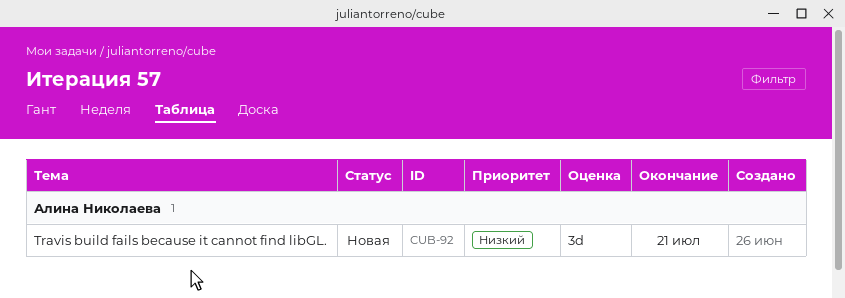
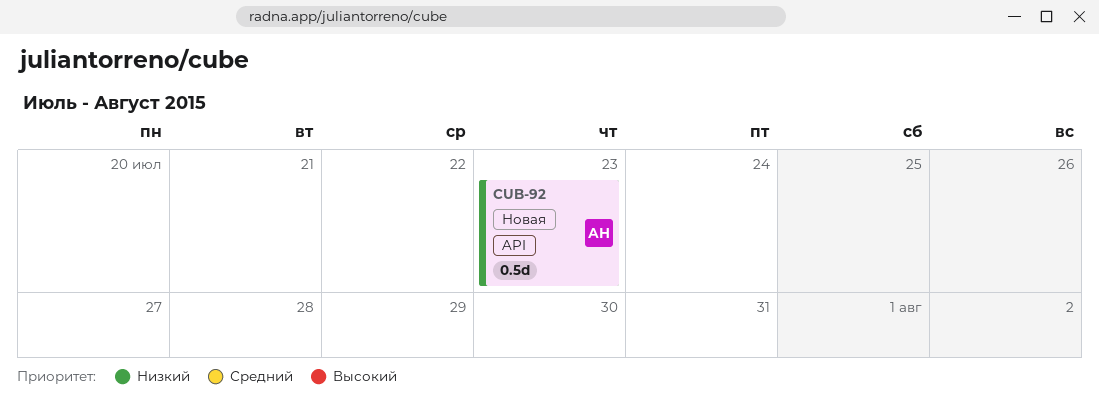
CUB-92, estimate: 3d -> 0.5d
CUB-92, due: Jul 21 -> Jul 23

